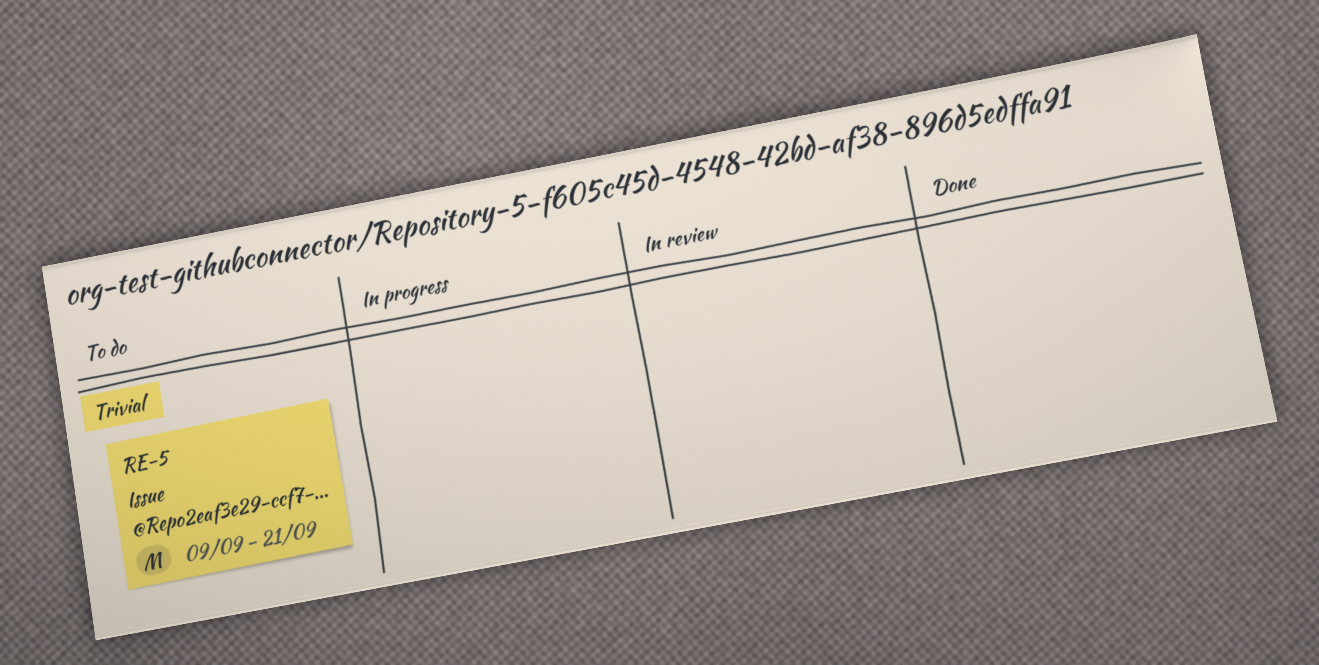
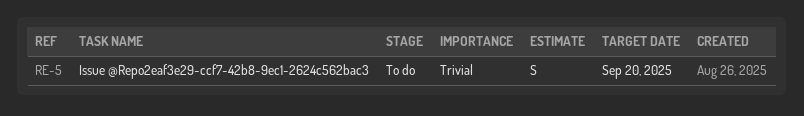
RE-5, estimate: M -> S
RE-5, due: Sep 21 -> Sep 20

